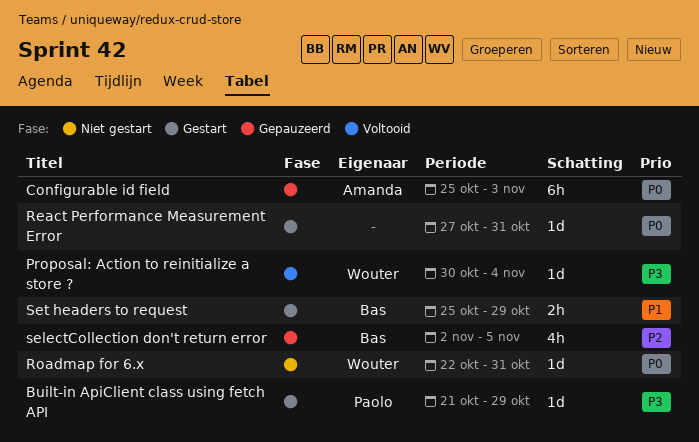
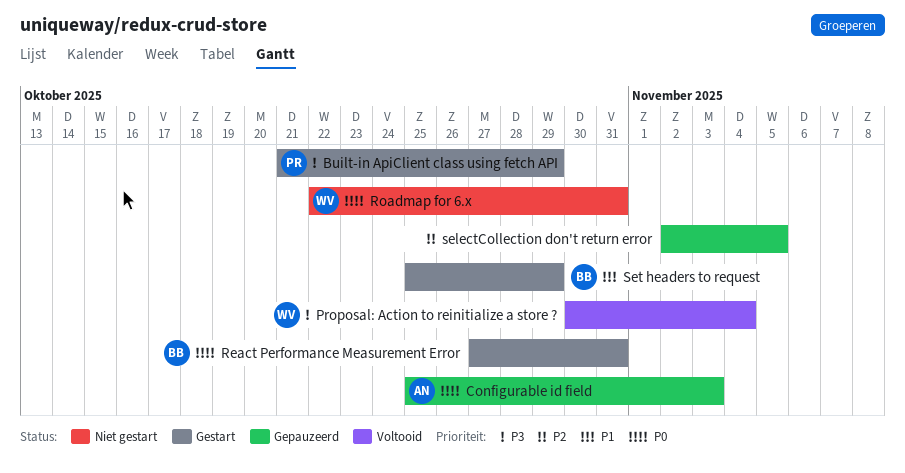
React Performance Measurement Error, owner: none -> Bas
selectCollection don't return error, owner: Bas -> none

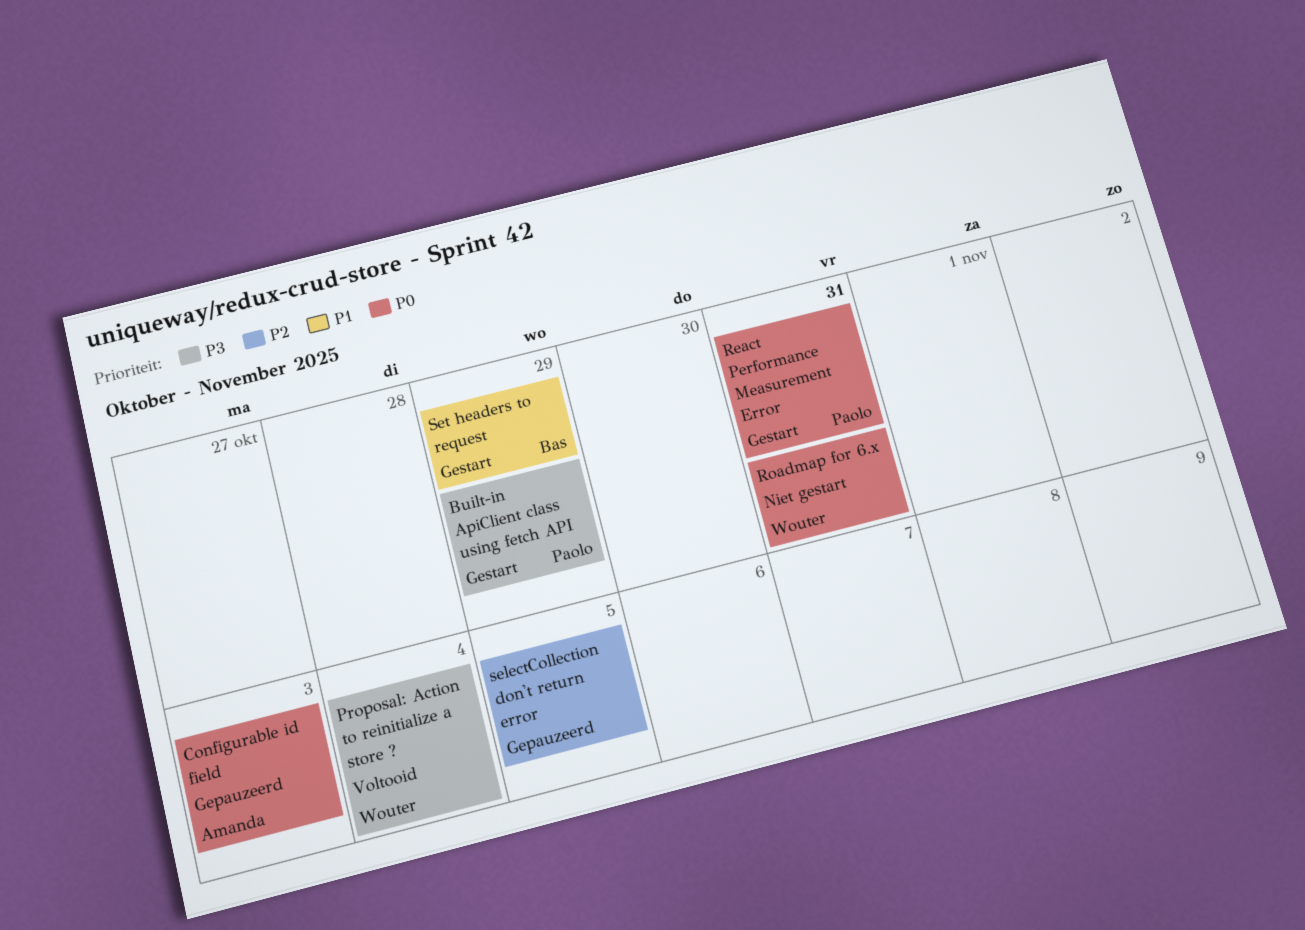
React Performance Measurement Error, owner: Bas -> Paolo

